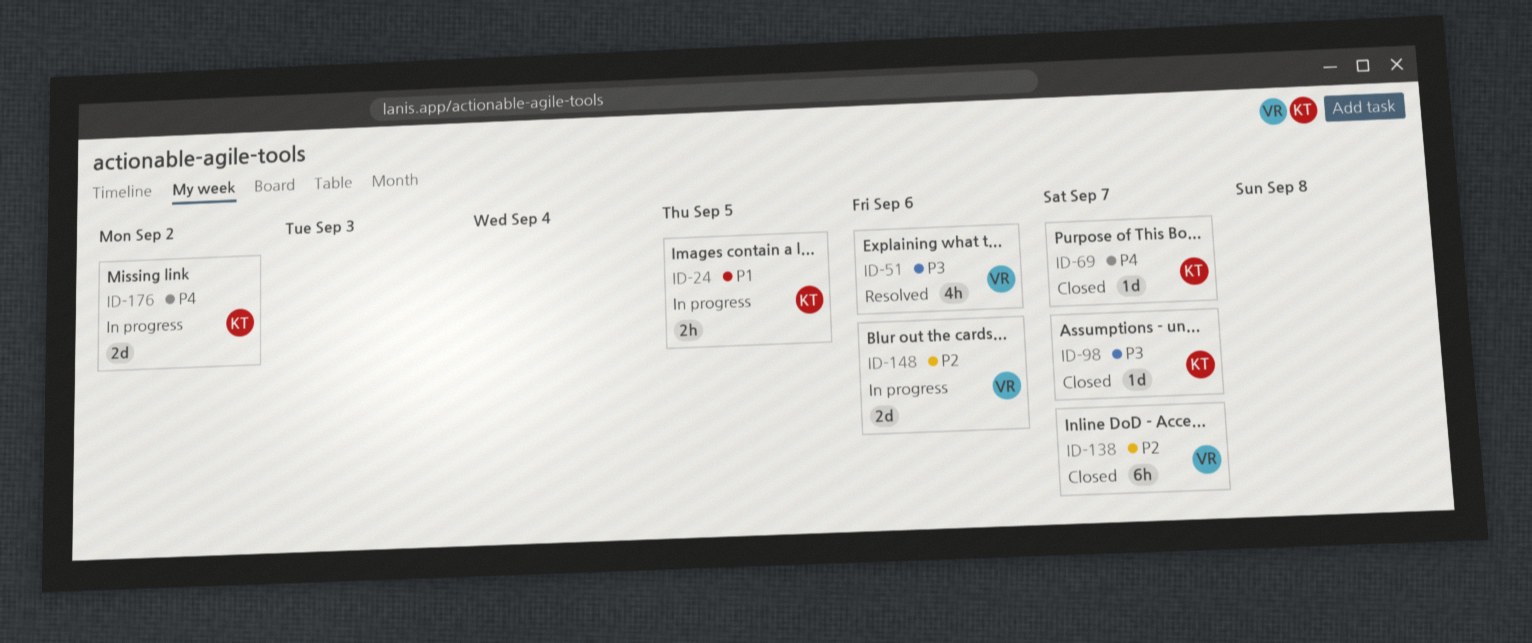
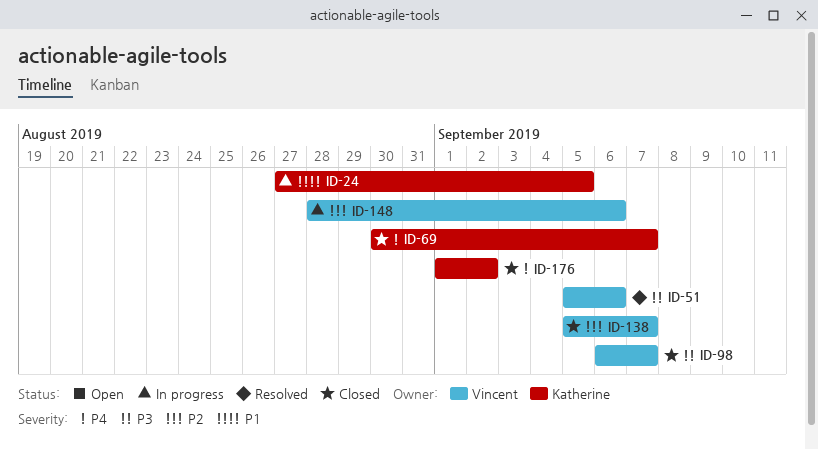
ID-98, owner: Katherine -> Vincent
ID-176, status: In progress -> Closed

